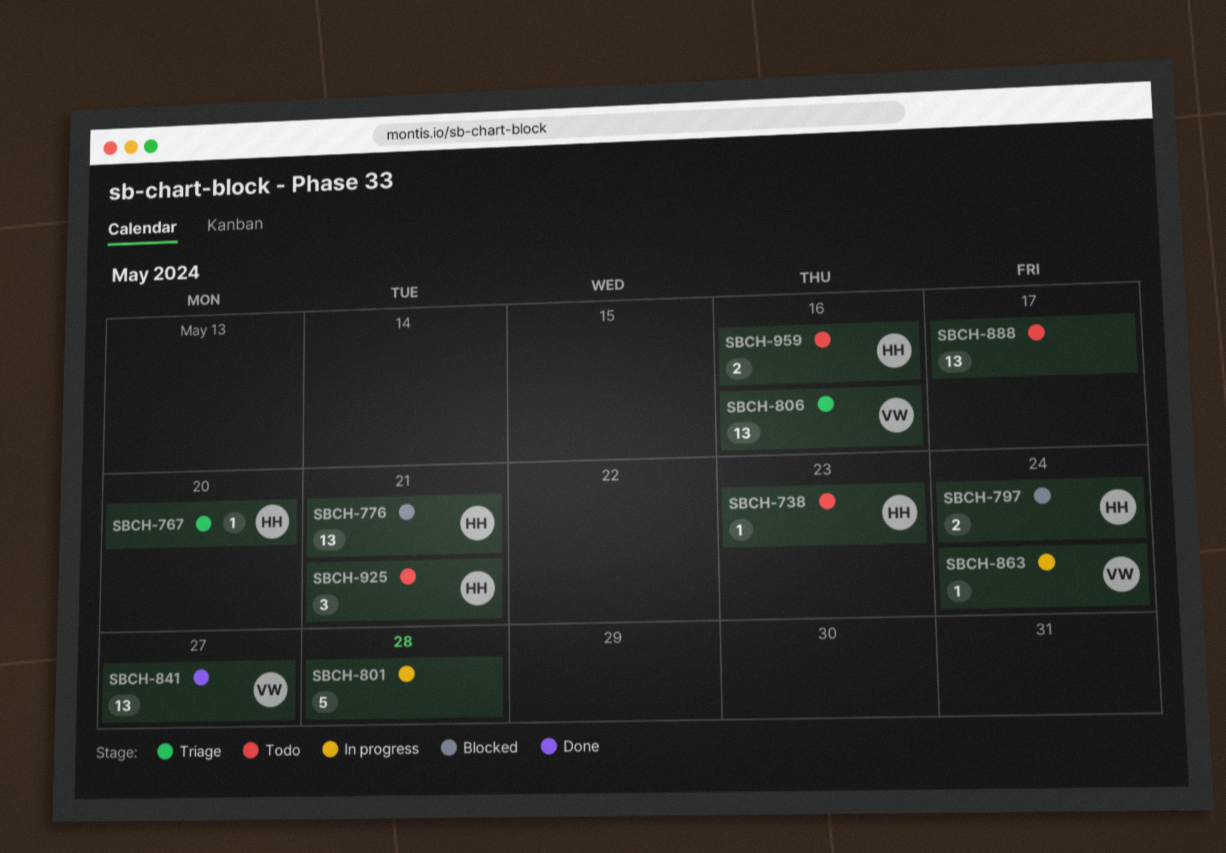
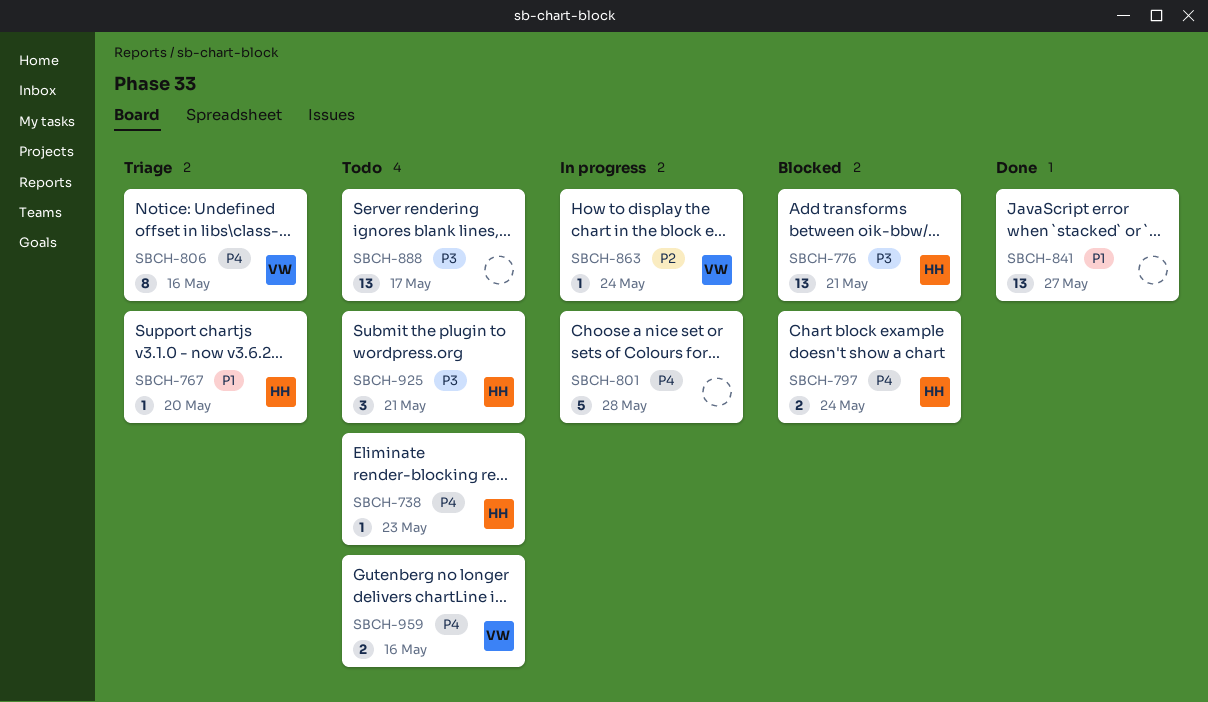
SBCH-806, estimate: 13 -> 8
SBCH-841, owner: VW -> none
SBCH-959, owner: HH -> VW

